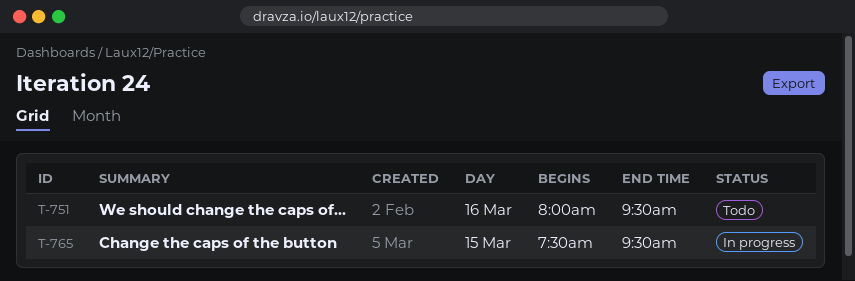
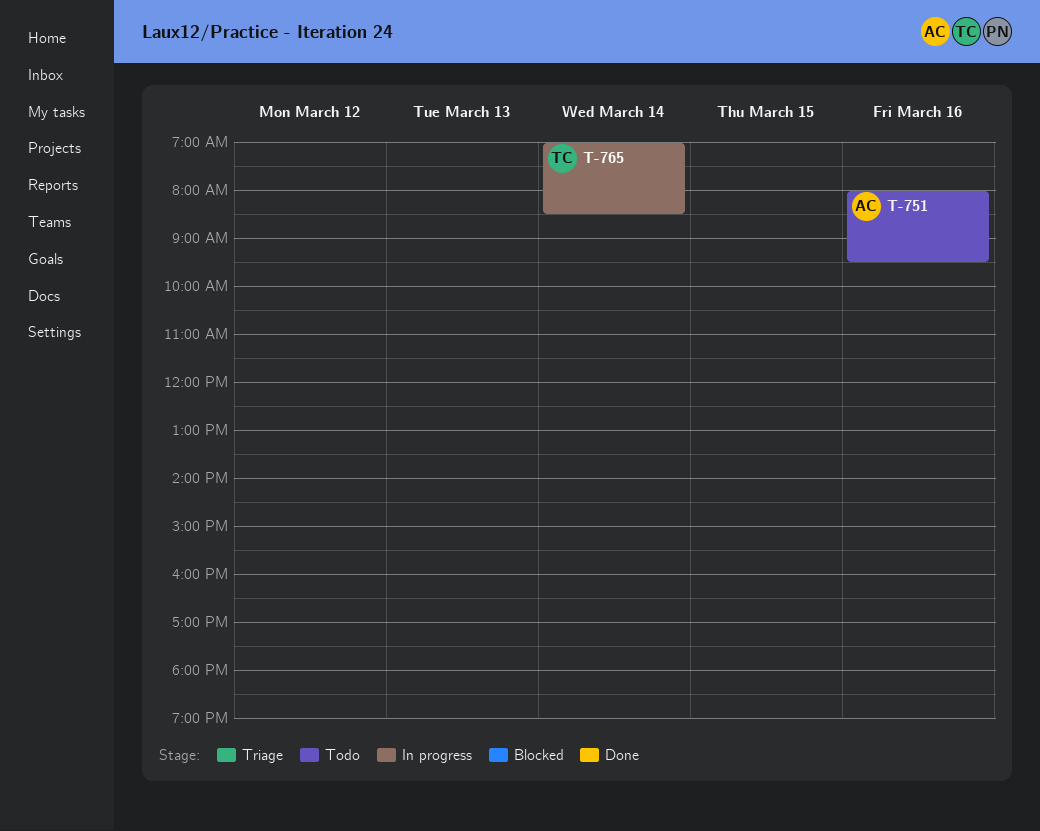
T-765, day: Mar 15 -> Mar 14
T-765, begins: 07:30 -> 07:00
T-765, ends: 09:30 -> 08:30

